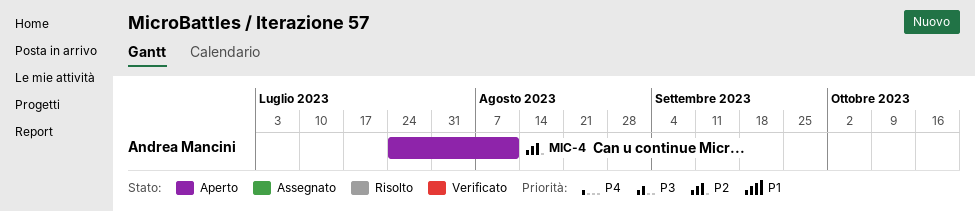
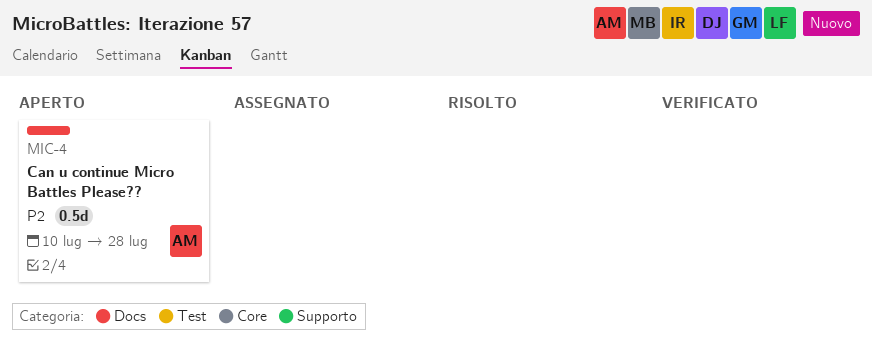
MIC-4, start: Jul 24 -> Jul 10
MIC-4, due: Aug 11 -> Jul 28

